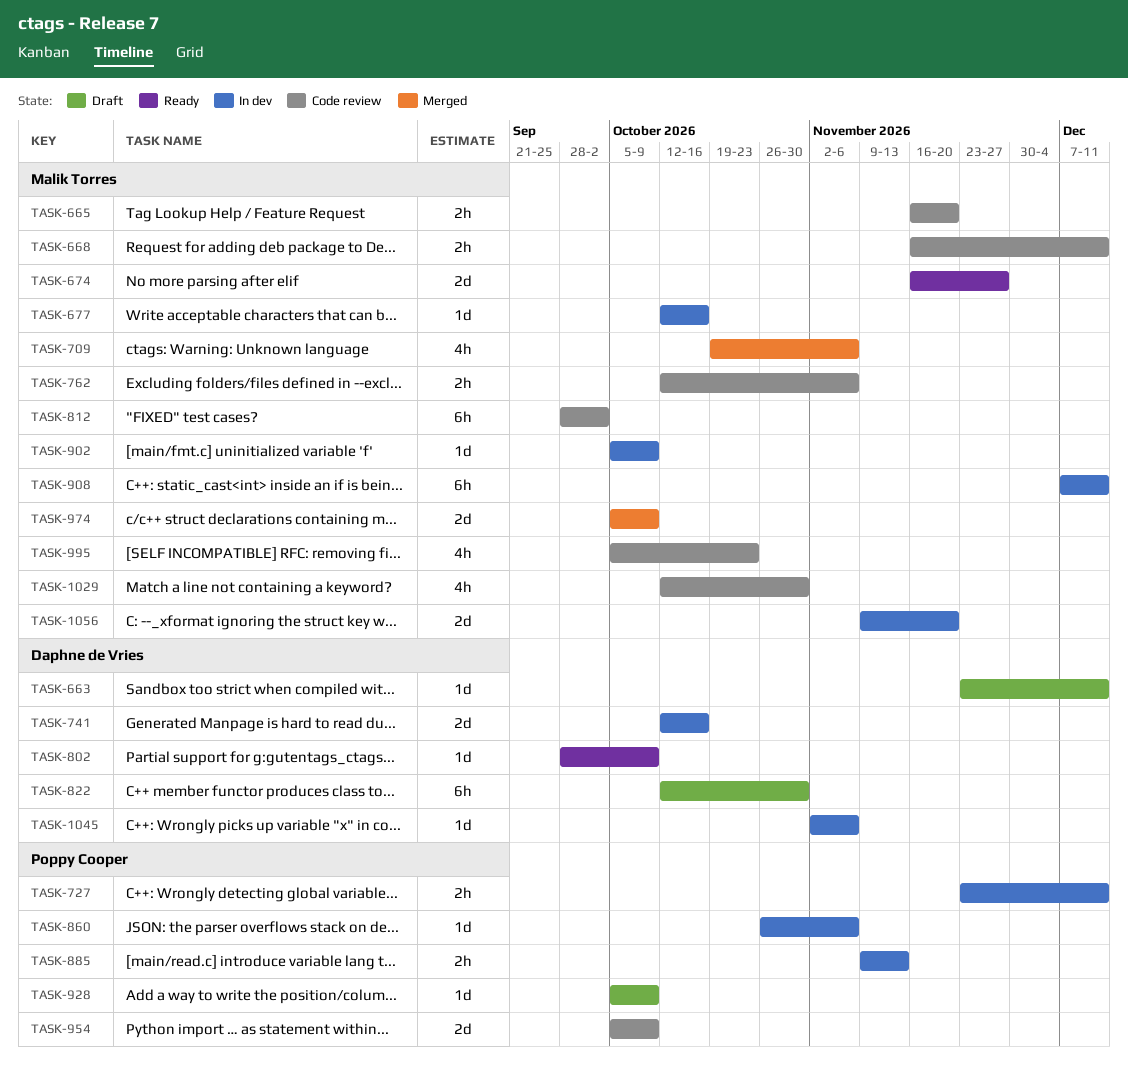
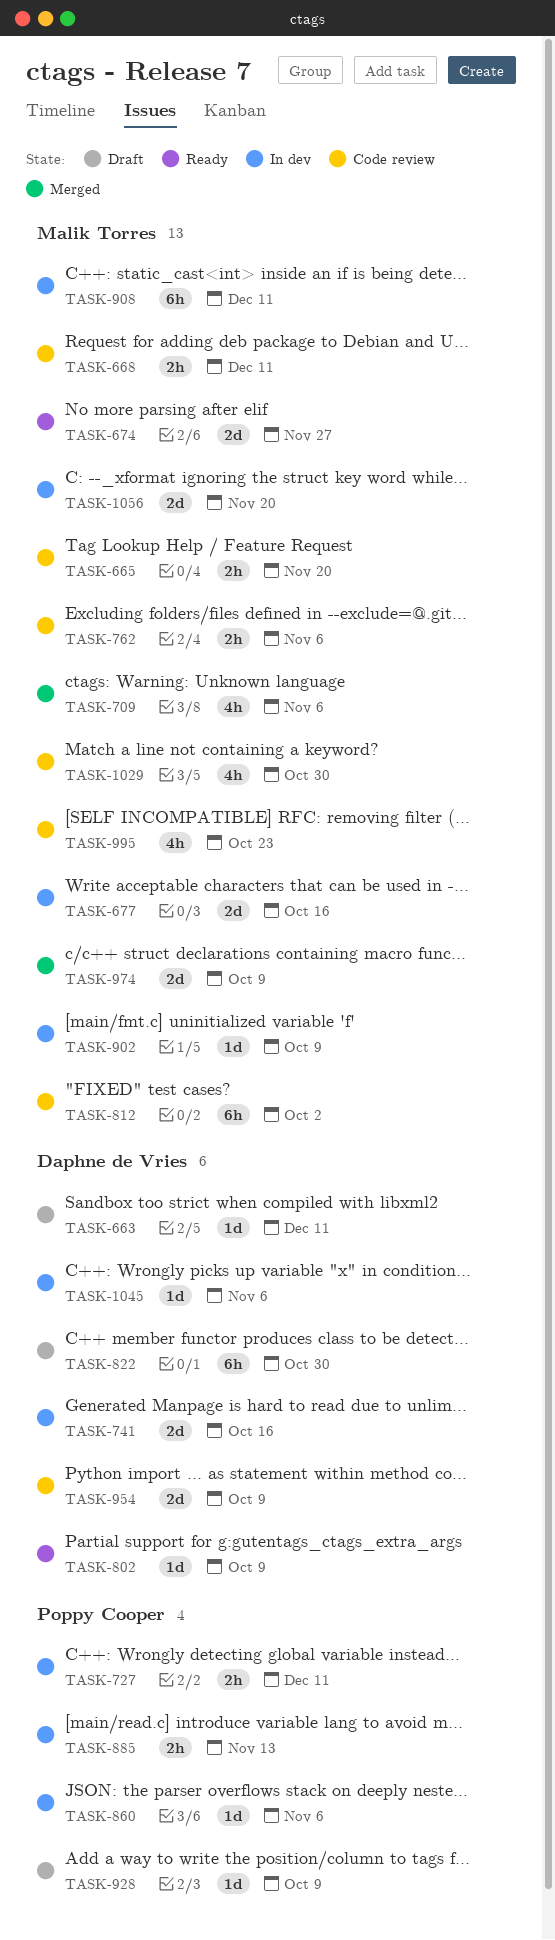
TASK-677, estimate: 1d -> 2d
TASK-954, owner: Poppy Cooper -> Daphne de Vries

